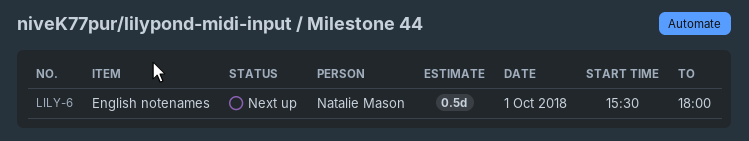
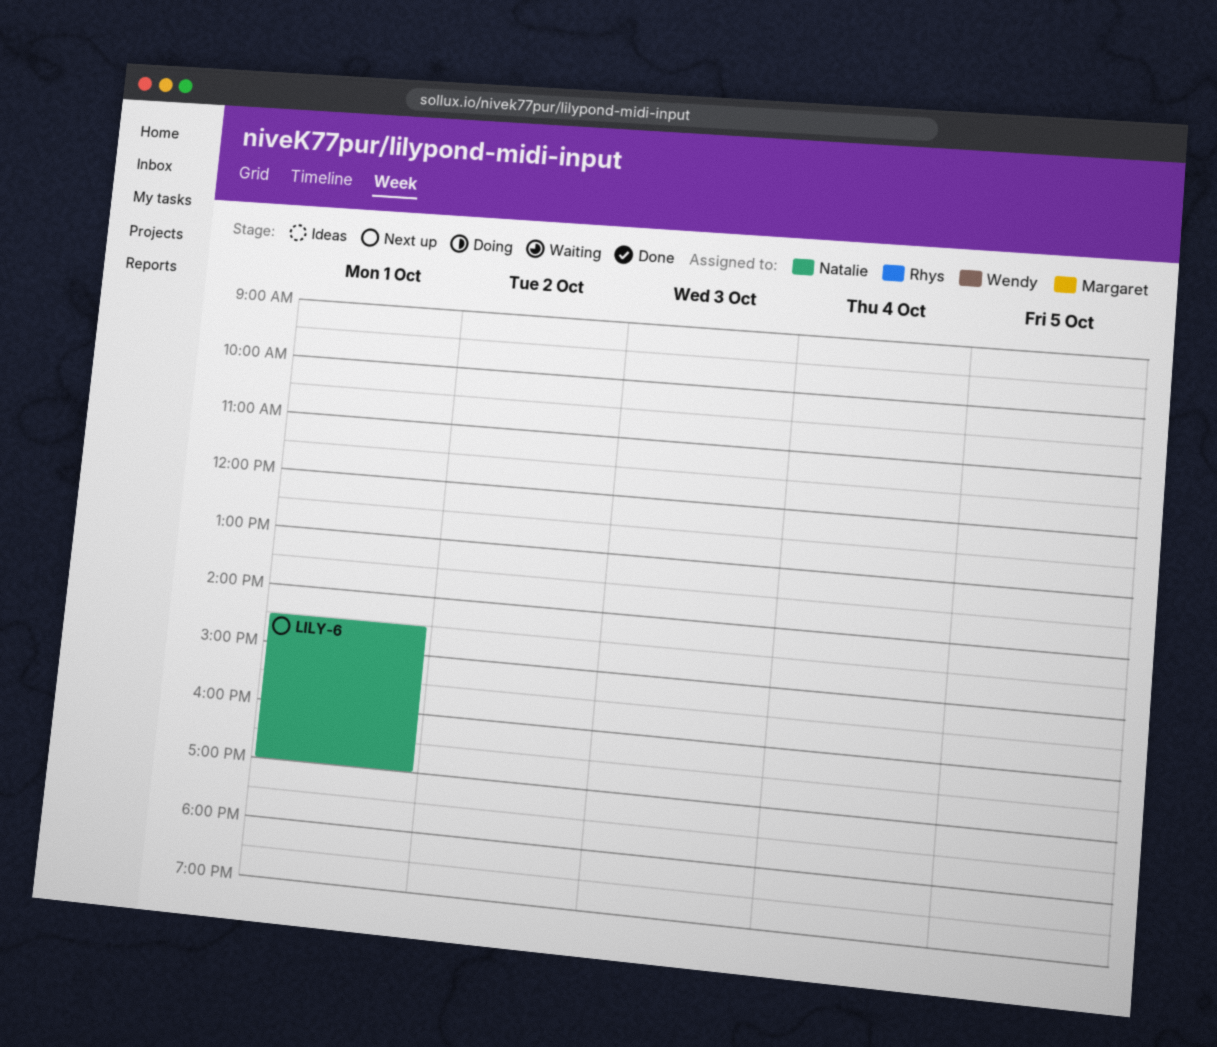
LILY-6, begins: 15:30 -> 14:30
LILY-6, ends: 18:00 -> 17:00

